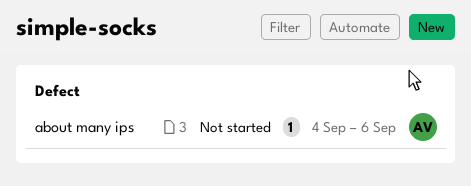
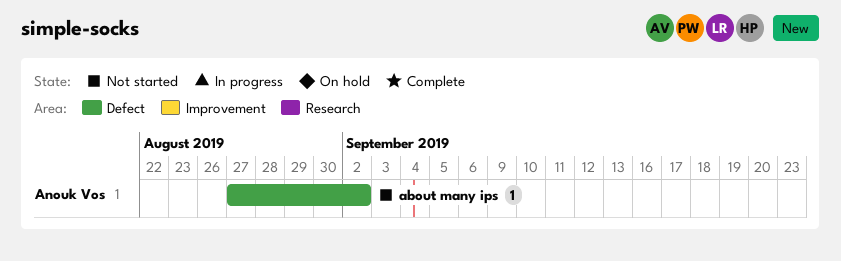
about many ips, start: Sep 4 -> Aug 27
about many ips, due: Sep 6 -> Sep 2

